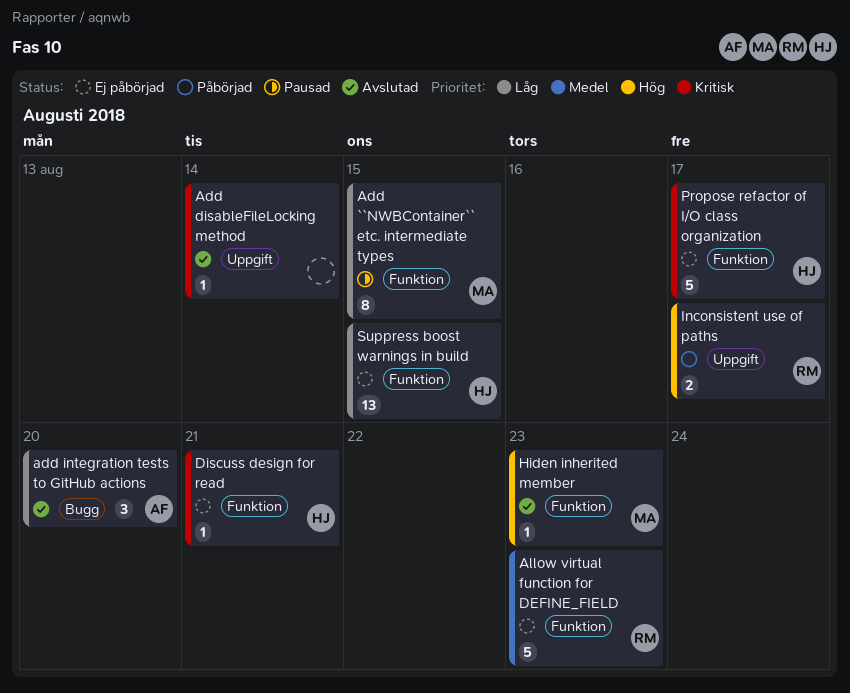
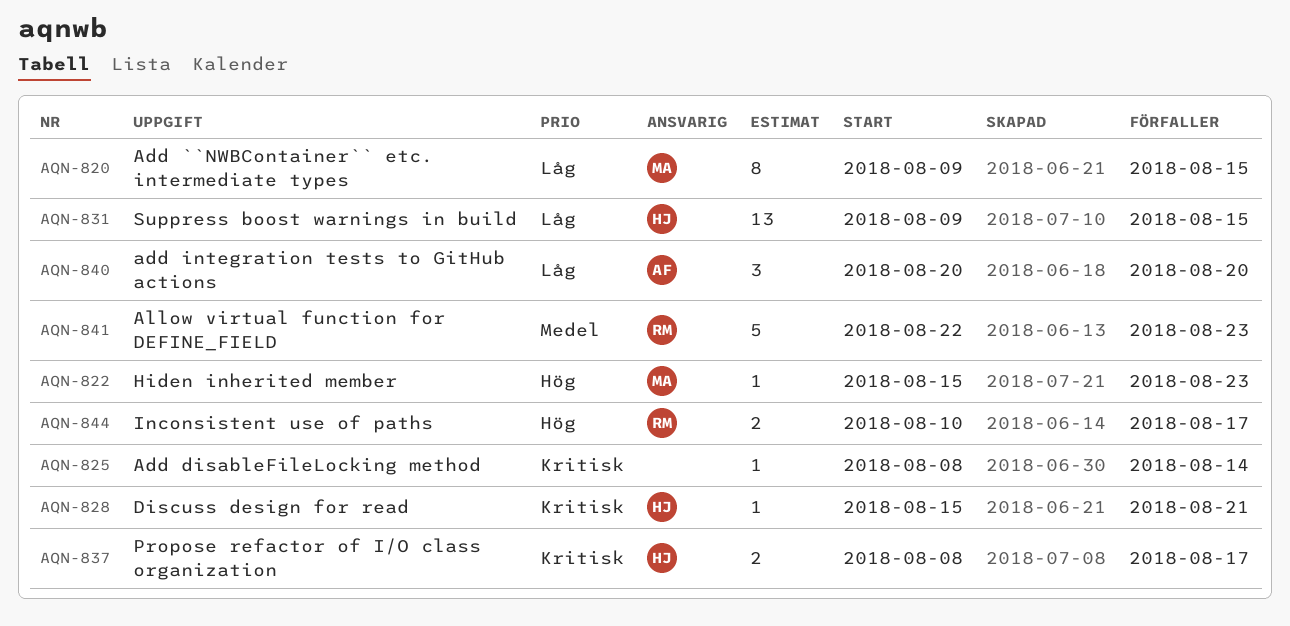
Propose refactor of I/O class organization, estimate: 5 -> 2

